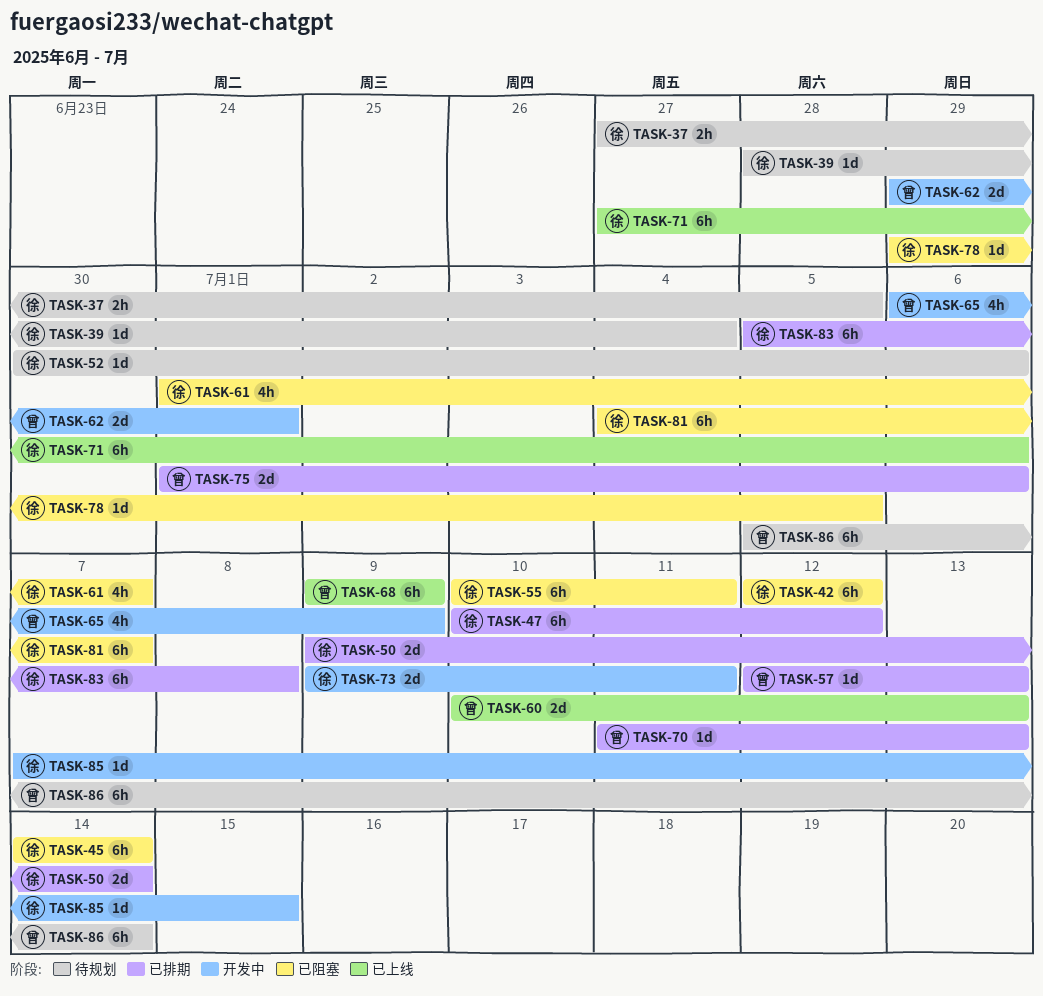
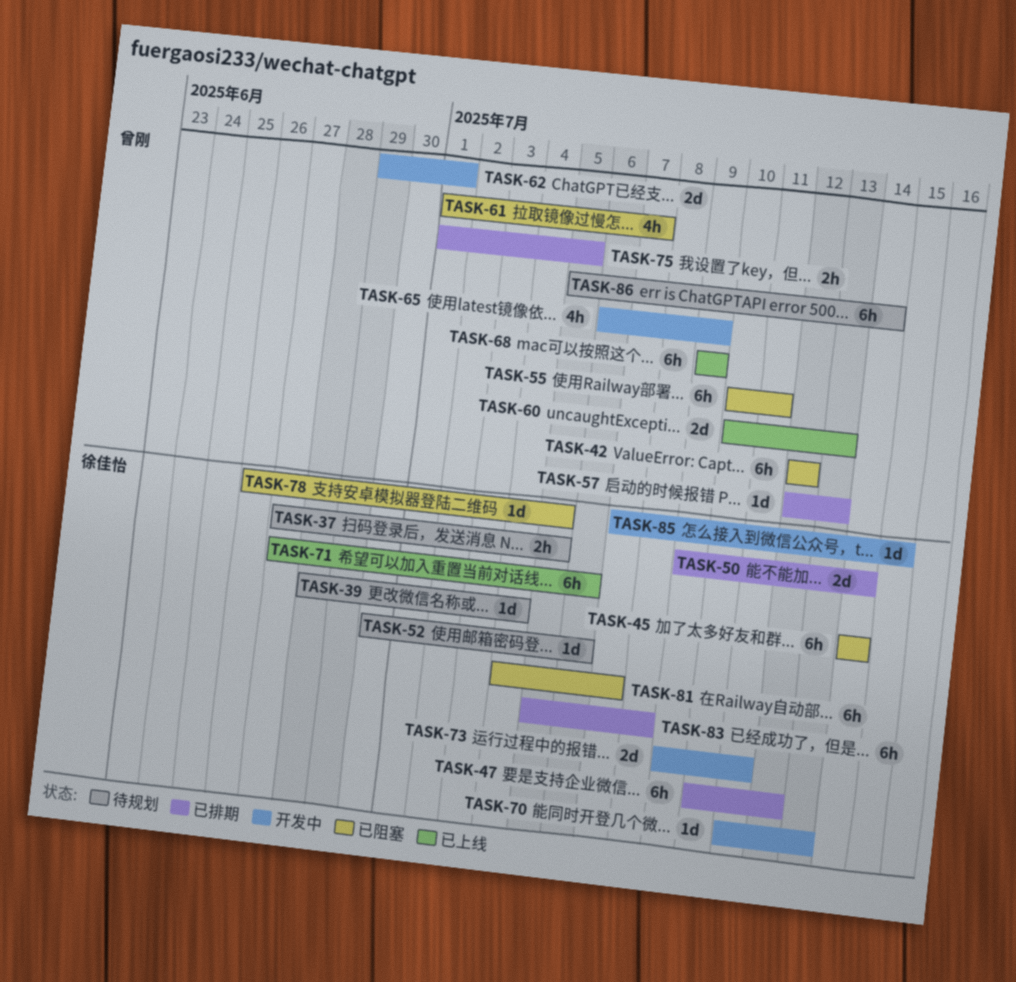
TASK-42, owner: 徐佳怡 -> 曾刚
TASK-55, owner: 徐佳怡 -> 曾刚
TASK-61, owner: 徐佳怡 -> 曾刚
TASK-70, status: 已排期 -> 开发中
TASK-70, owner: 曾刚 -> 徐佳怡
TASK-75, estimate: 2d -> 2h
TASK-75, due: Jul 6 -> Jul 5
TASK-78, start: Jun 29 -> Jun 26

